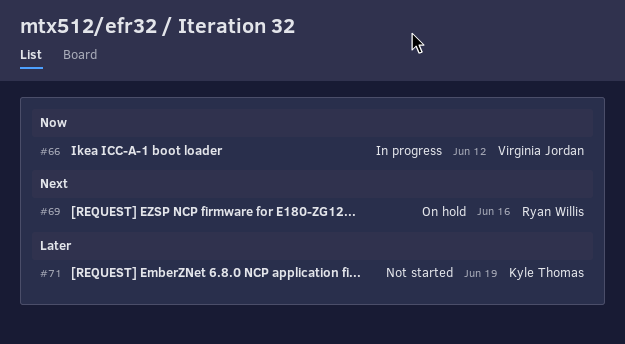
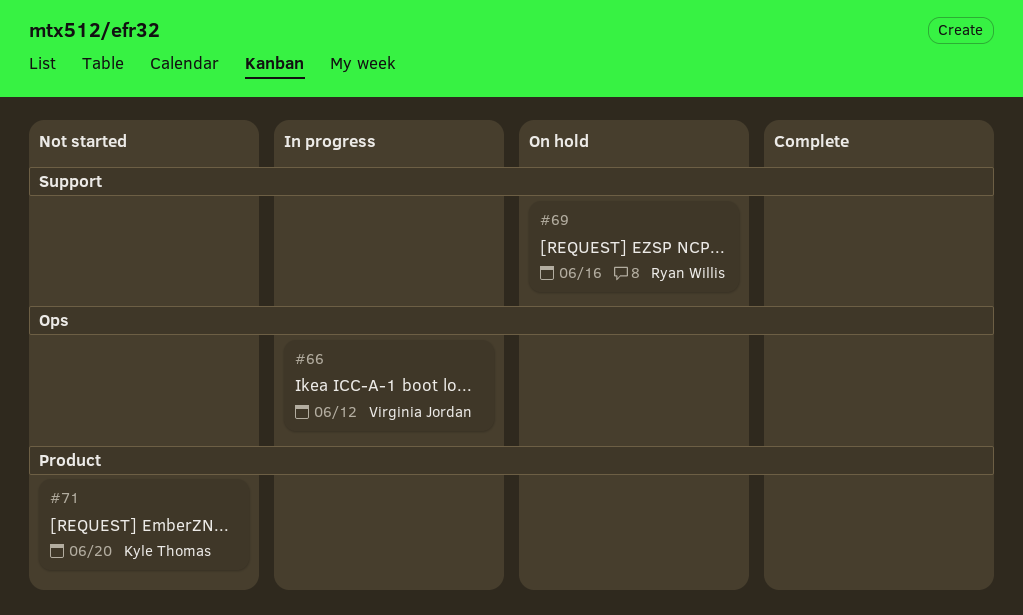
#71, due: Jun 19 -> Jun 20

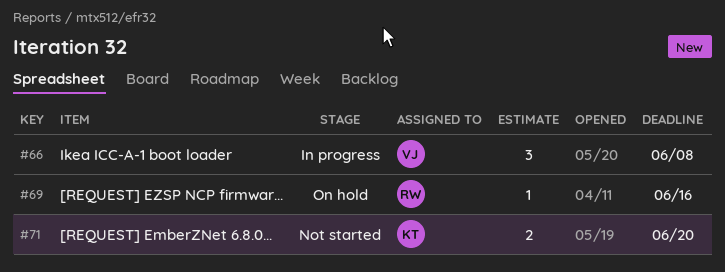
#66, due: Jun 12 -> Jun 8

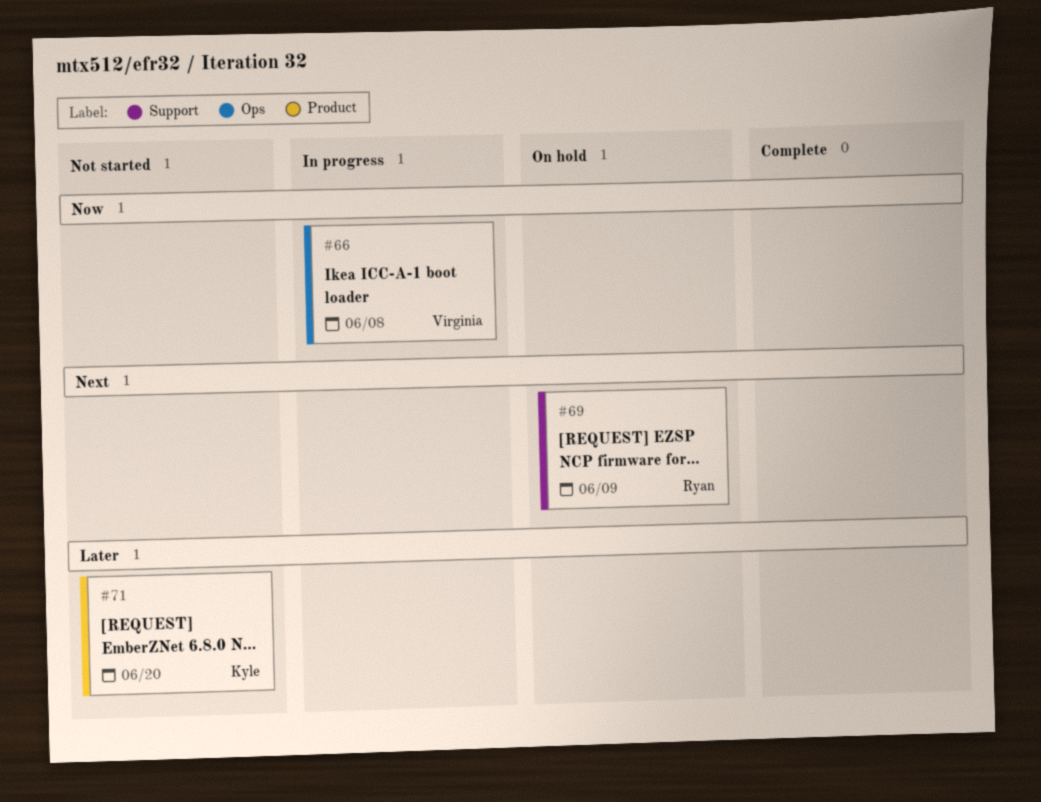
#69, due: Jun 16 -> Jun 9

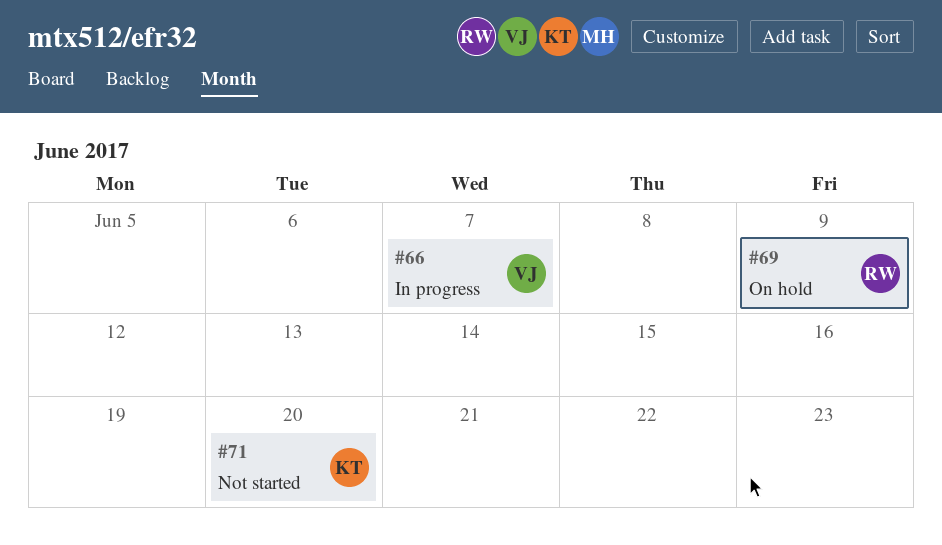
#66, due: Jun 8 -> Jun 7

